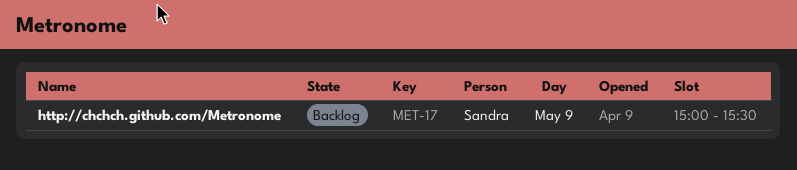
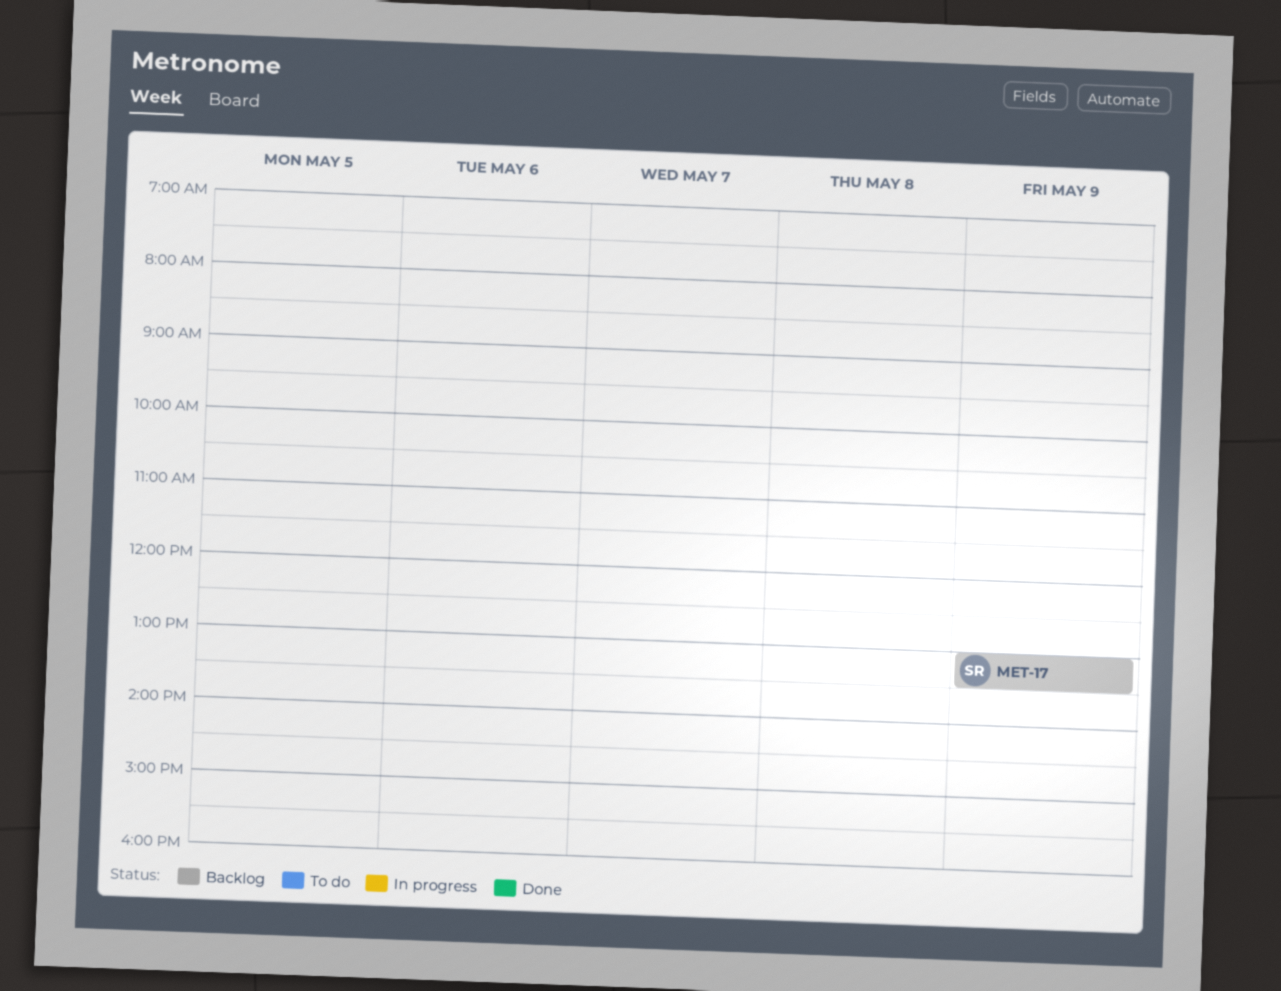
MET-17, begins: 15:00 -> 13:00
MET-17, ends: 15:30 -> 13:30

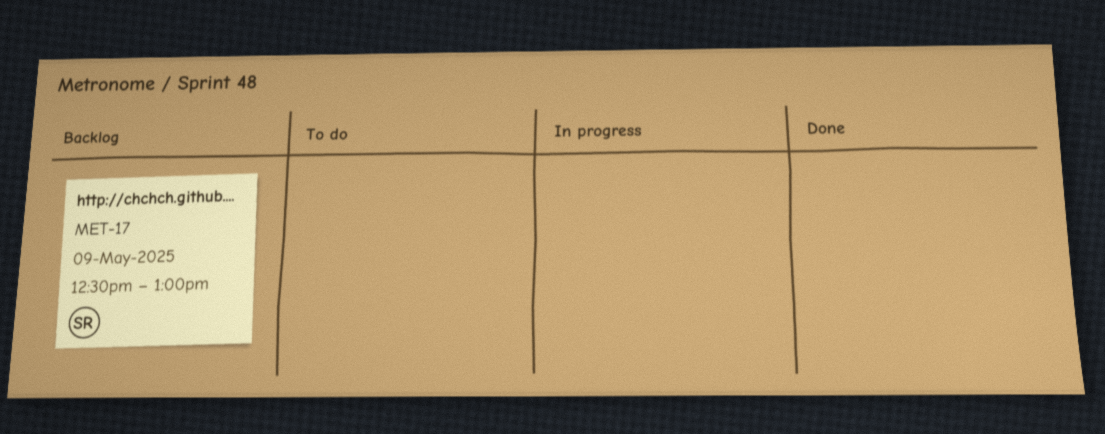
MET-17, begins: 13:00 -> 12:30
MET-17, ends: 13:30 -> 13:00

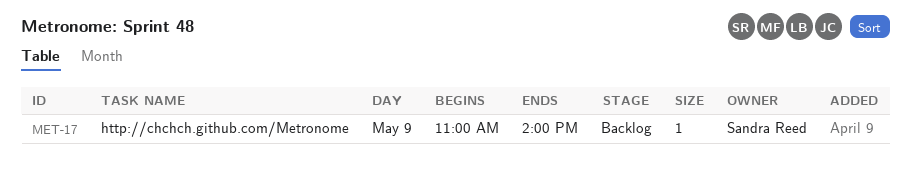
MET-17, begins: 12:30 -> 11:00
MET-17, ends: 13:00 -> 14:00

